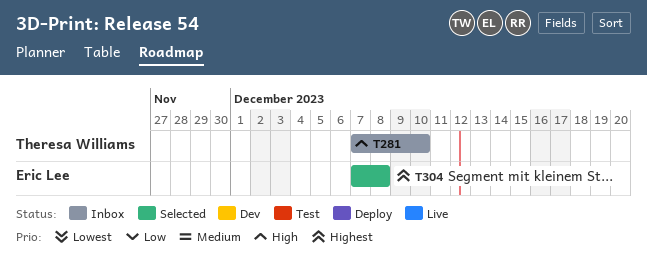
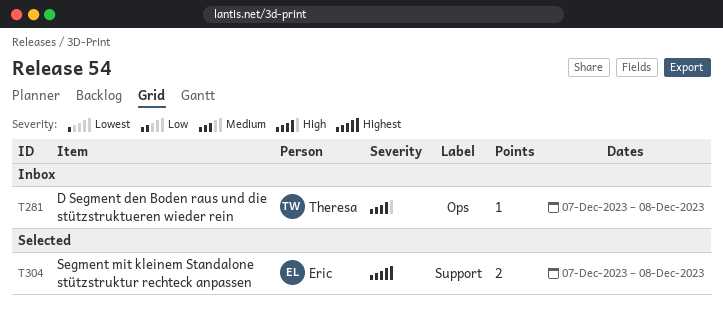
T281, due: Dec 10 -> Dec 8

